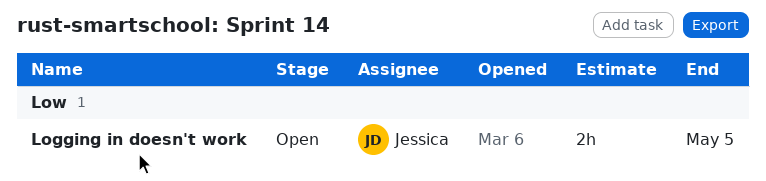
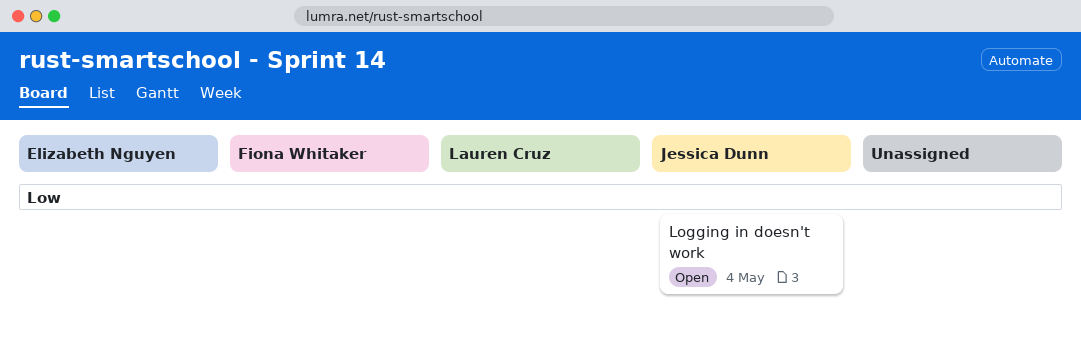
Logging in doesn't work, due: May 5 -> May 4

